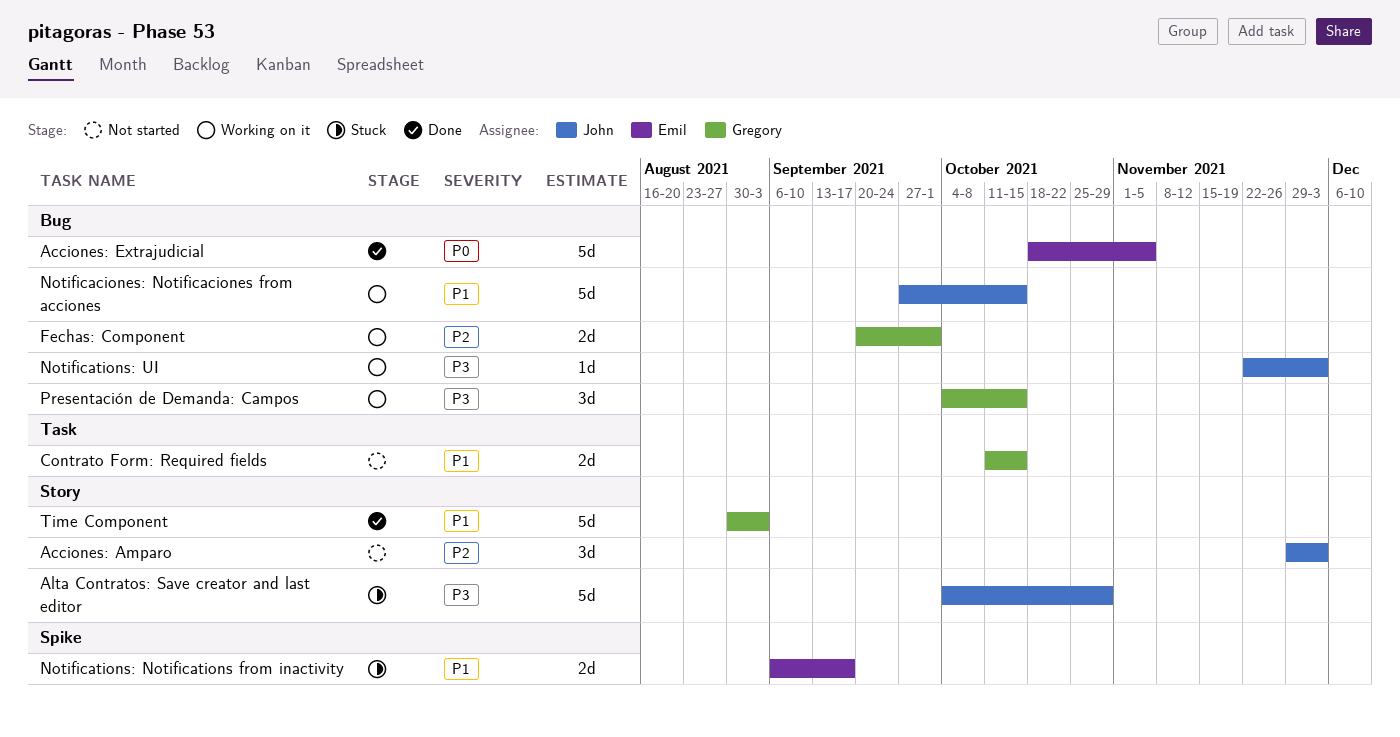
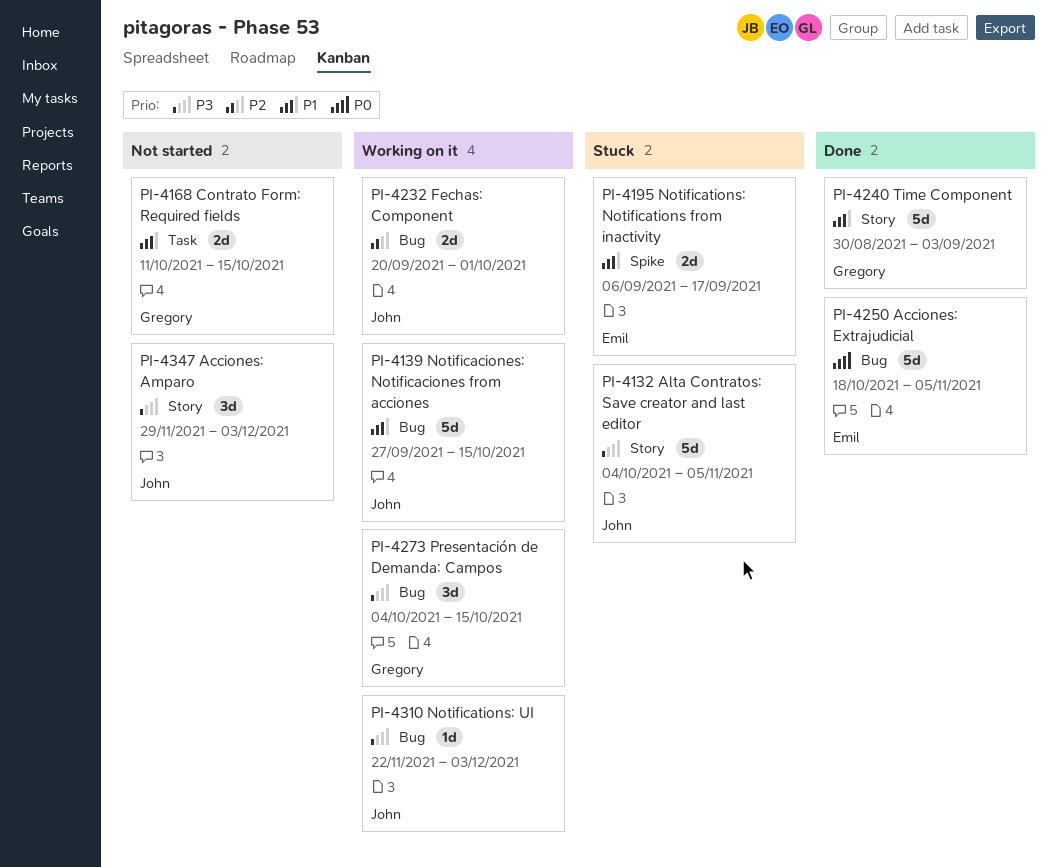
Acciones: Amparo, priority: P2 -> P3
Alta Contratos: Save creator and last editor, due: Oct 29 -> Nov 5
Fechas: Component, owner: Gregory -> John

